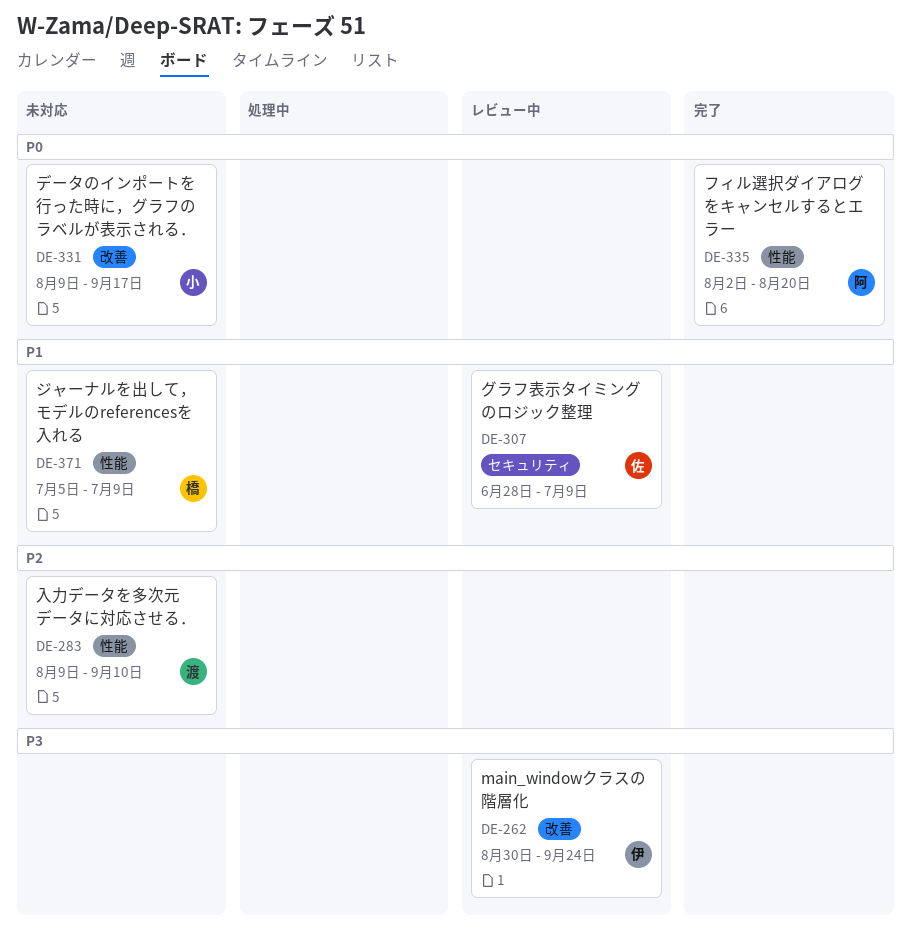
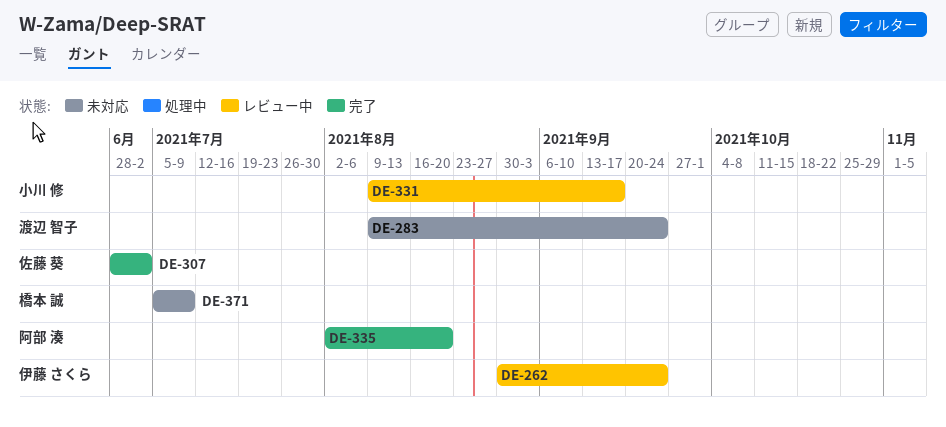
DE-283, due: Sep 10 -> Sep 24
DE-307, status: レビュー中 -> 完了
DE-307, due: Jul 9 -> Jul 2
DE-331, status: 未対応 -> レビュー中

